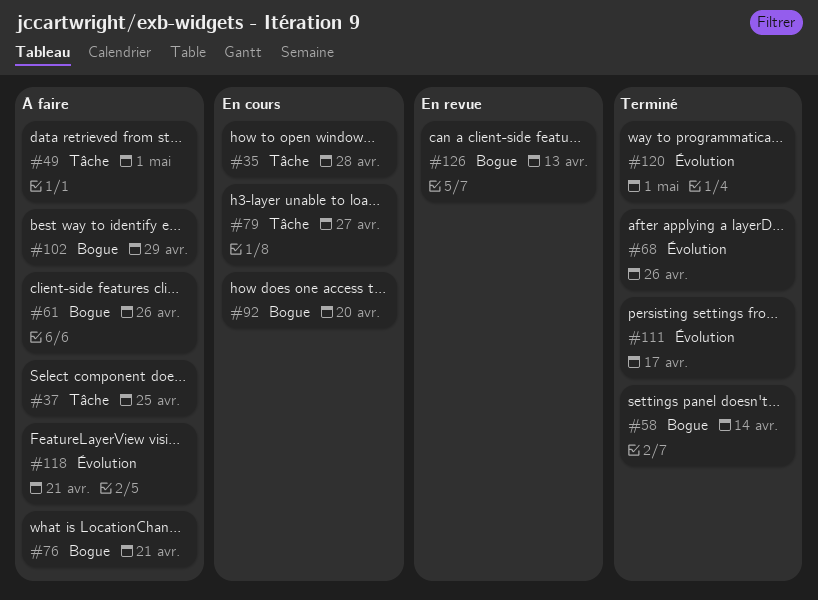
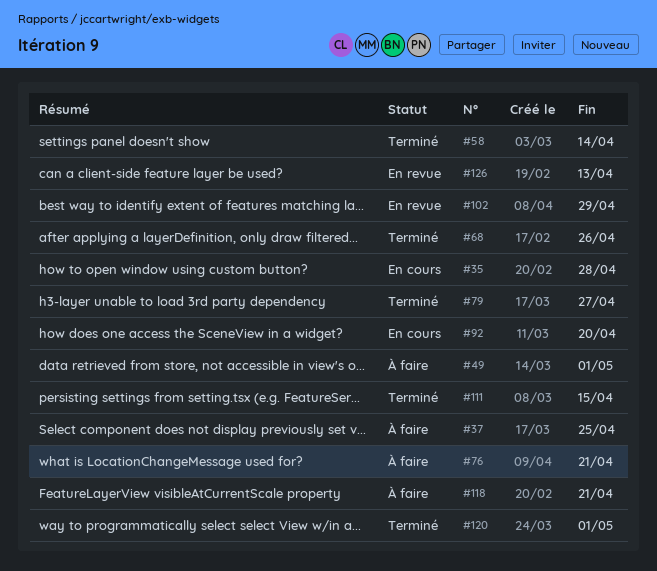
#61: present -> none
#79, status: En cours -> Terminé
#102, status: À faire -> En revue
#111, due: Apr 17 -> Apr 15

